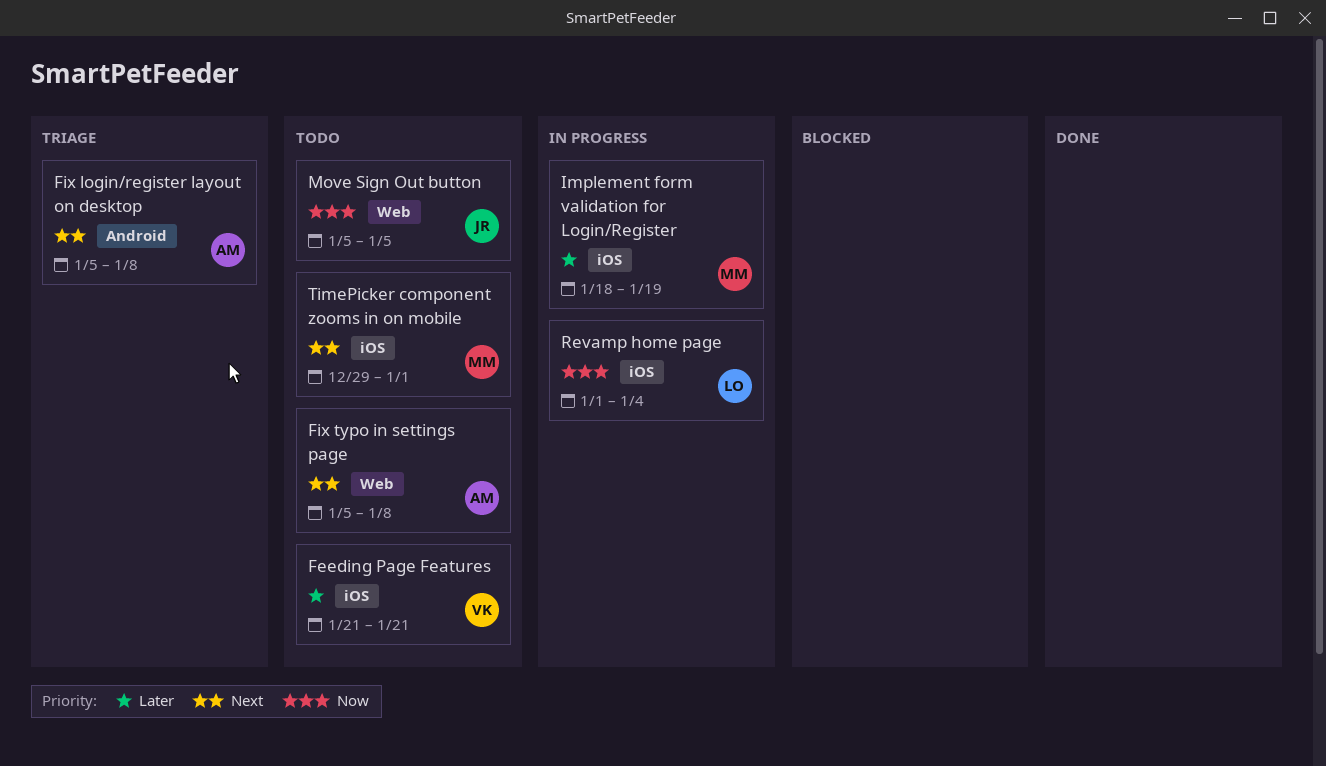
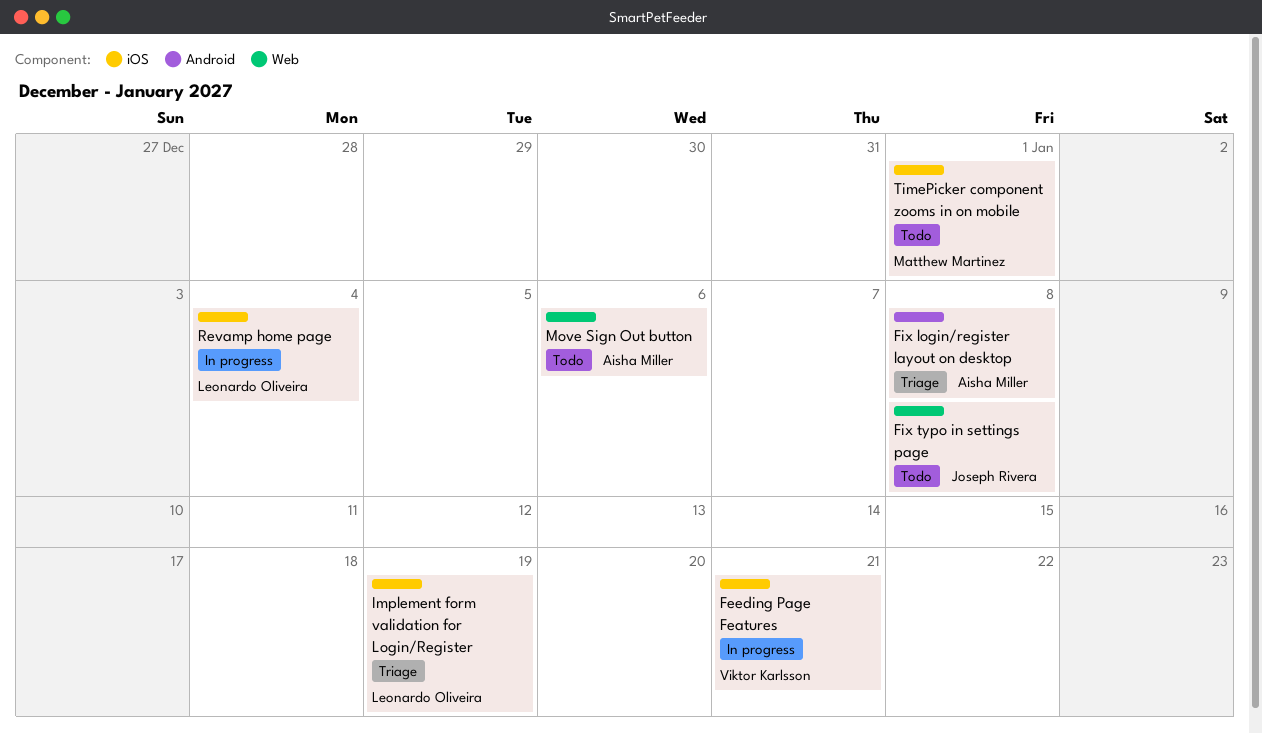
Feeding Page Features, status: Todo -> In progress
Fix typo in settings page, owner: Aisha Miller -> Joseph Rivera
Implement form validation for Login/Register, status: In progress -> Triage
Implement form validation for Login/Register, owner: Matthew Martinez -> Leonardo Oliveira
Move Sign Out button, owner: Joseph Rivera -> Aisha Miller
Move Sign Out button, due: Jan 5 -> Jan 6

